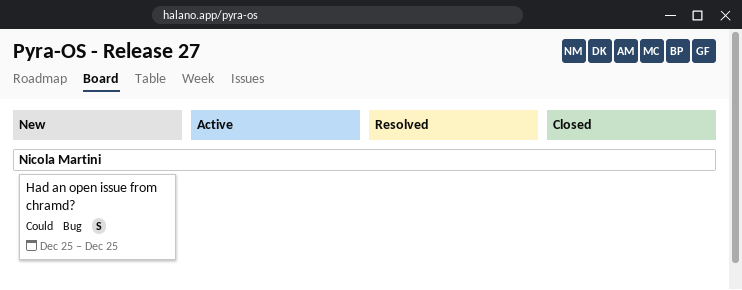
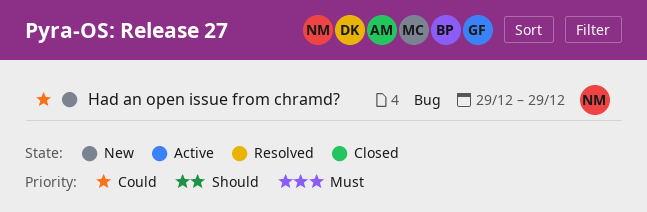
Had an open issue from chramd?, start: Dec 25 -> Dec 29
Had an open issue from chramd?, due: Dec 25 -> Dec 29

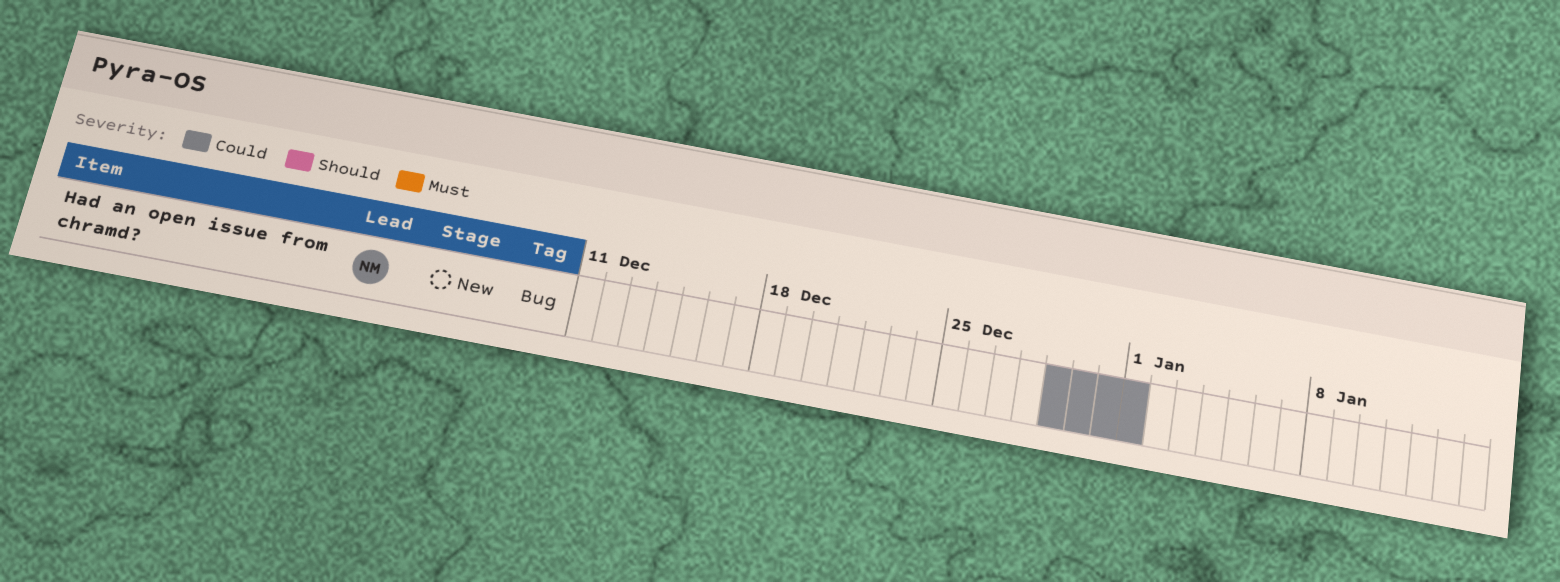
Had an open issue from chramd?, due: Dec 29 -> Jan 1

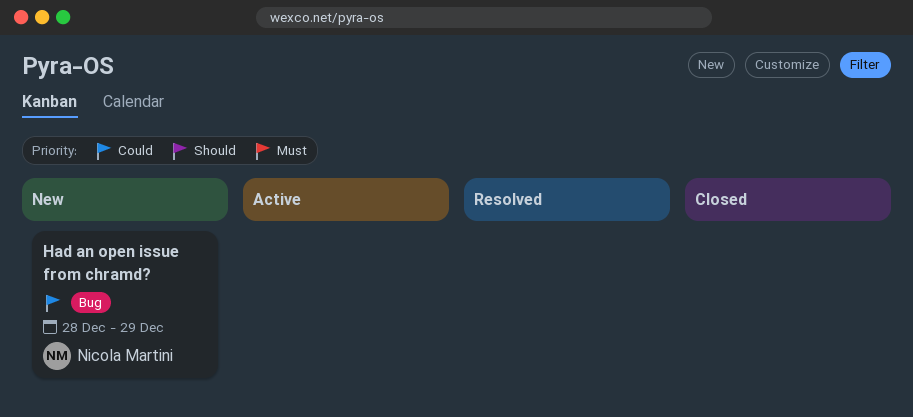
Had an open issue from chramd?, start: Dec 29 -> Dec 28
Had an open issue from chramd?, due: Jan 1 -> Dec 29

